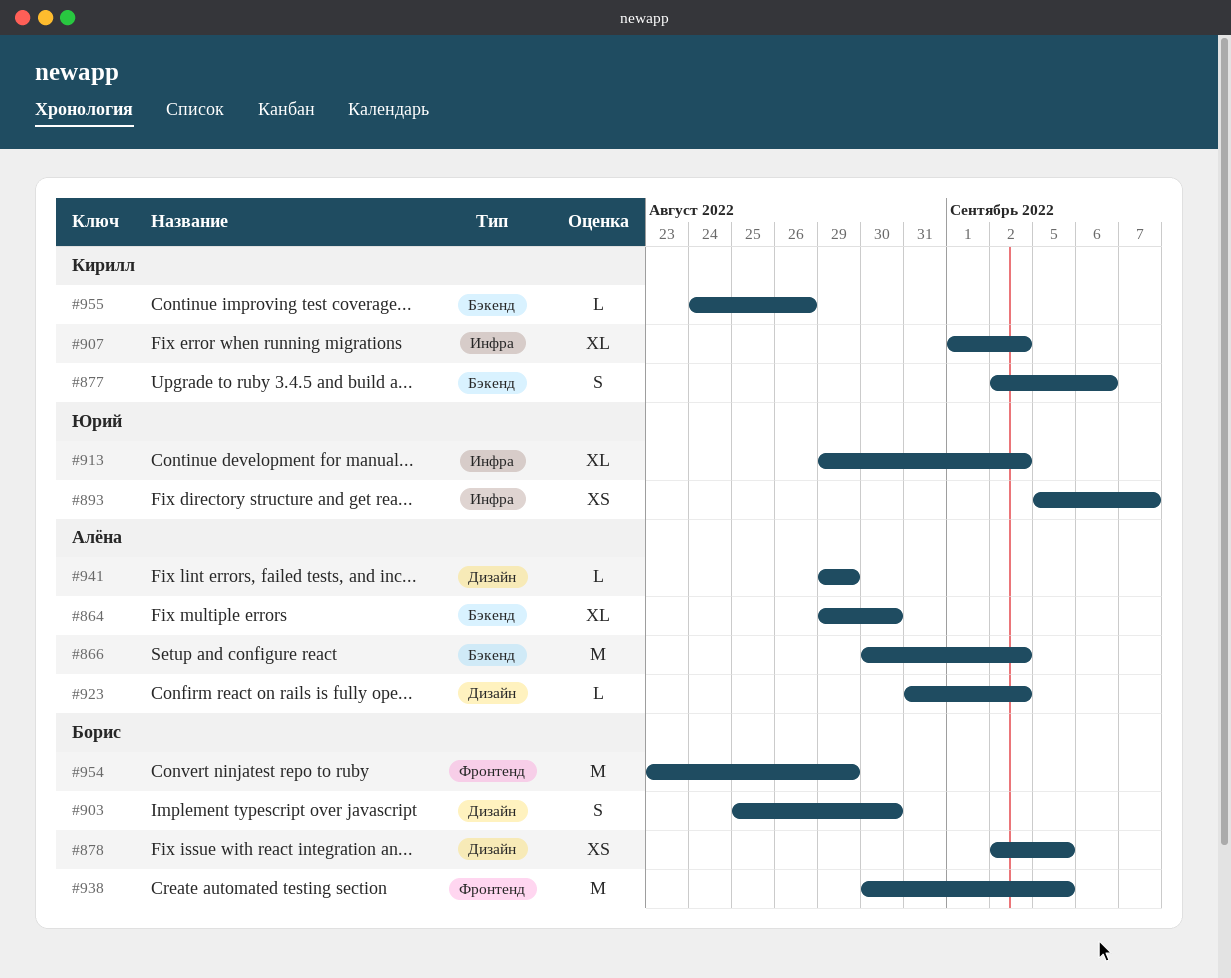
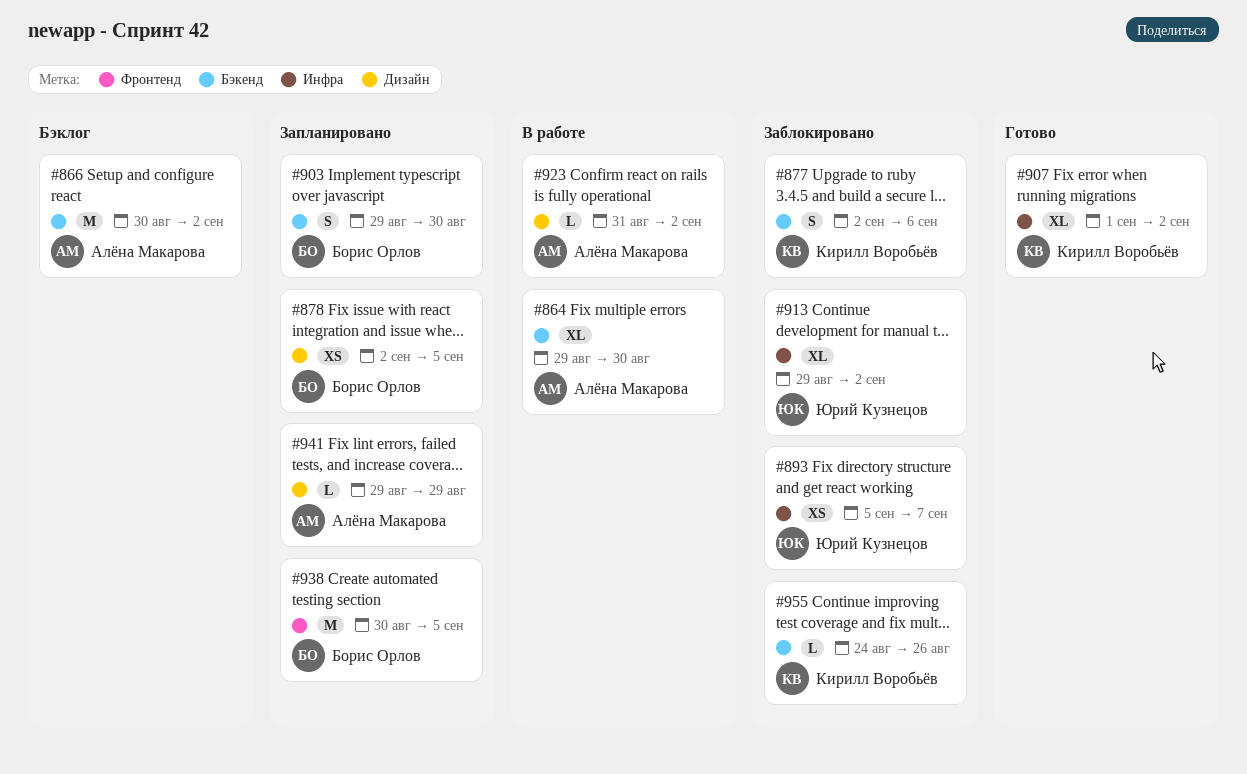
#903, label: Дизайн -> Бэкенд
#903, start: Aug 25 -> Aug 29
#954: present -> none

